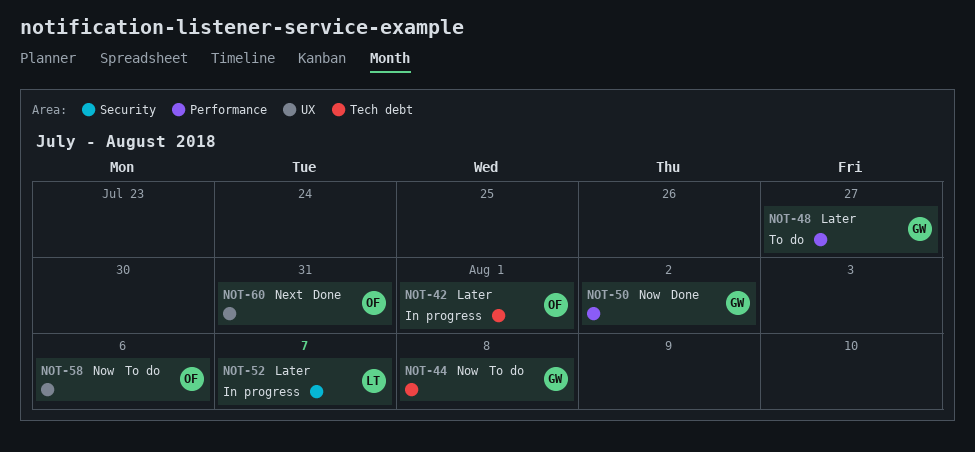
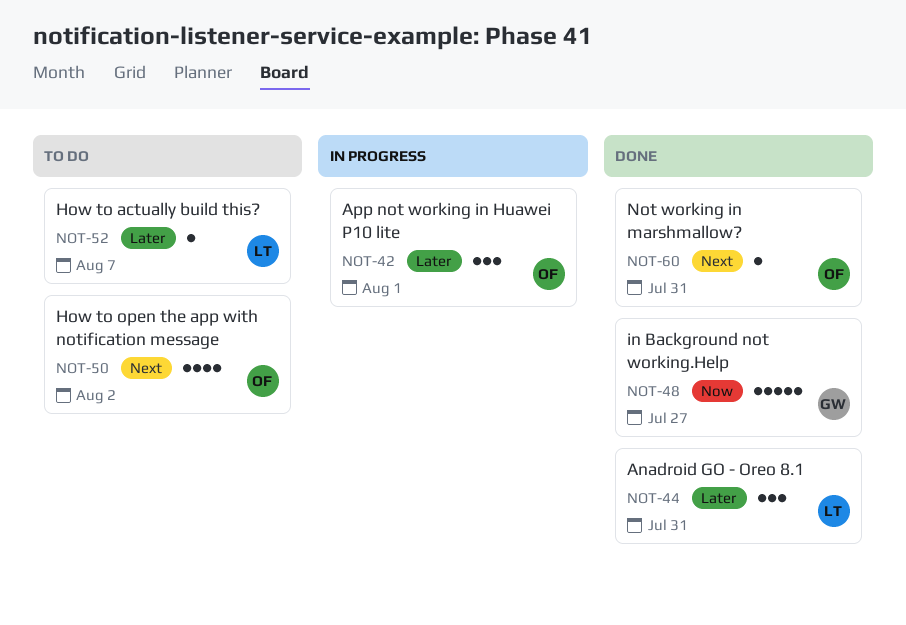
NOT-44, status: To do -> Done
NOT-44, owner: GW -> LT
NOT-44, priority: Now -> Later
NOT-44, due: Aug 8 -> Jul 31
NOT-48, status: To do -> Done
NOT-48, priority: Later -> Now
NOT-50, status: Done -> To do
NOT-50, owner: GW -> OF
NOT-50, priority: Now -> Next
NOT-52, status: In progress -> To do
NOT-58: present -> none

